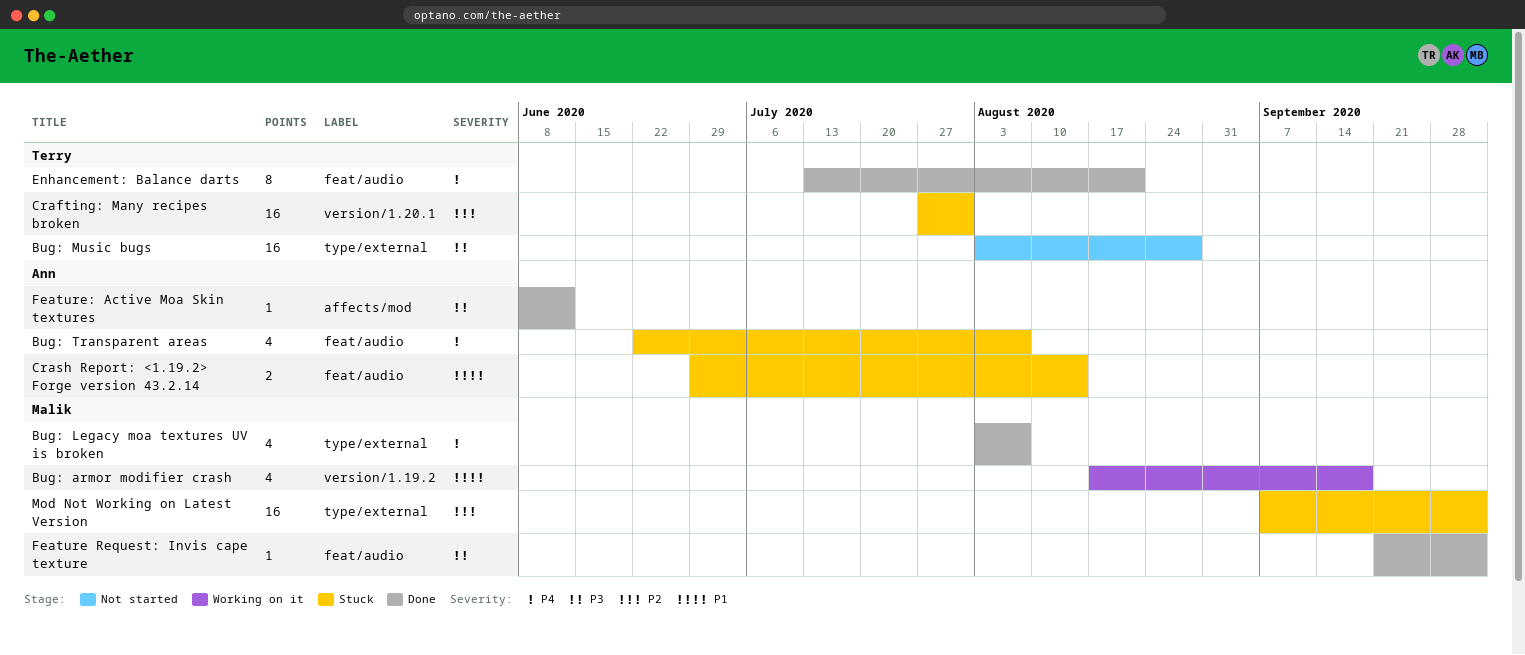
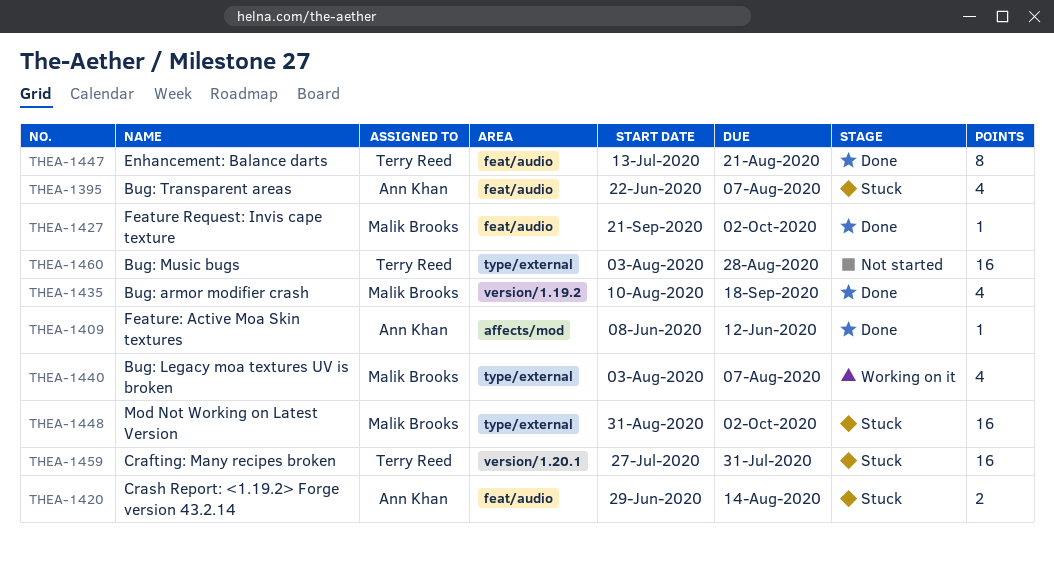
Bug: armor modifier crash, status: Working on it -> Done
Bug: armor modifier crash, start: Aug 17 -> Aug 10
Bug: Legacy moa textures UV is broken, status: Done -> Working on it
Mod Not Working on Latest Version, start: Sep 7 -> Aug 31

